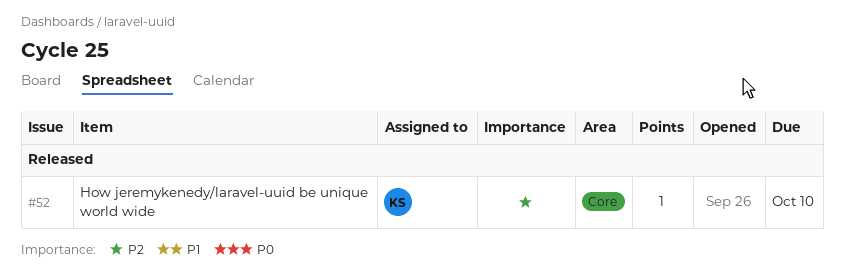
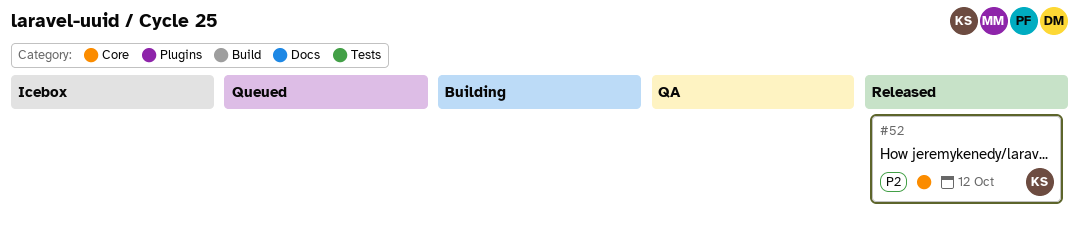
#52, due: Oct 10 -> Oct 12

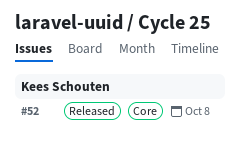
#52, due: Oct 12 -> Oct 8

